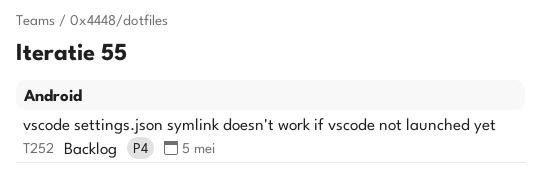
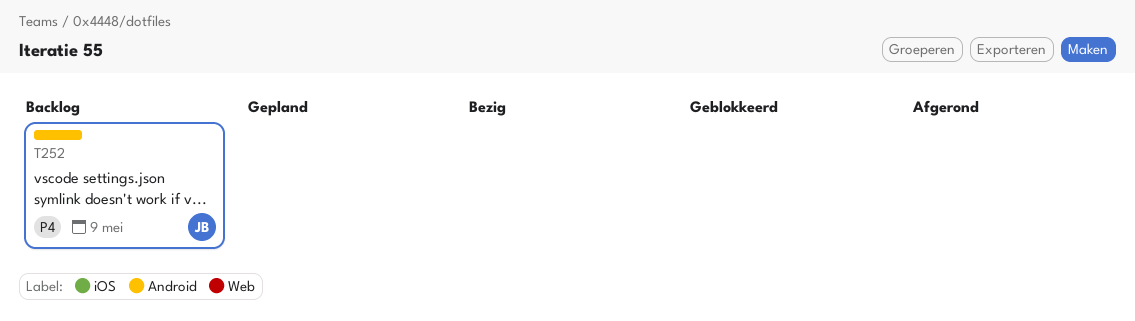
T252, due: May 5 -> May 9

